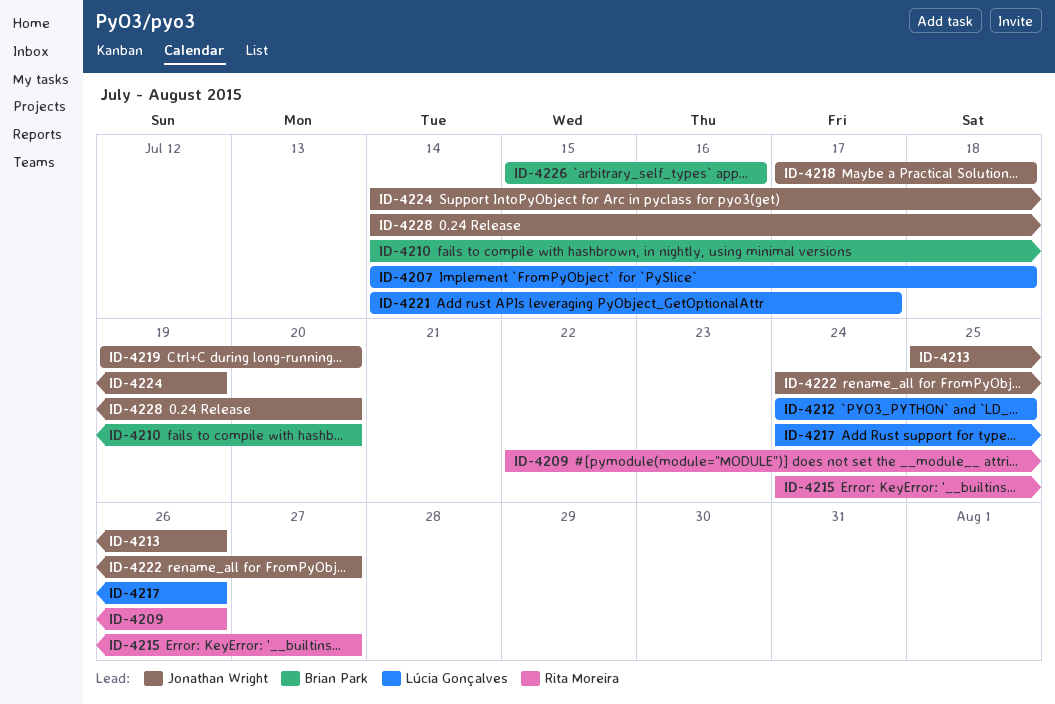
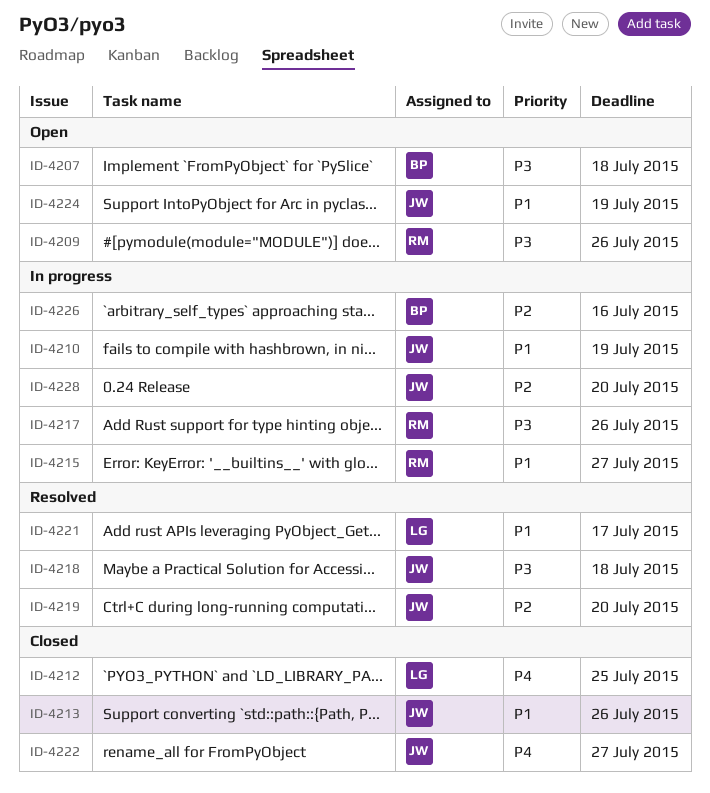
ID-4207, owner: Lúcia Gonçalves -> Brian Park
ID-4210, owner: Brian Park -> Jonathan Wright
ID-4210, due: Jul 20 -> Jul 19
ID-4217, owner: Lúcia Gonçalves -> Rita Moreira

